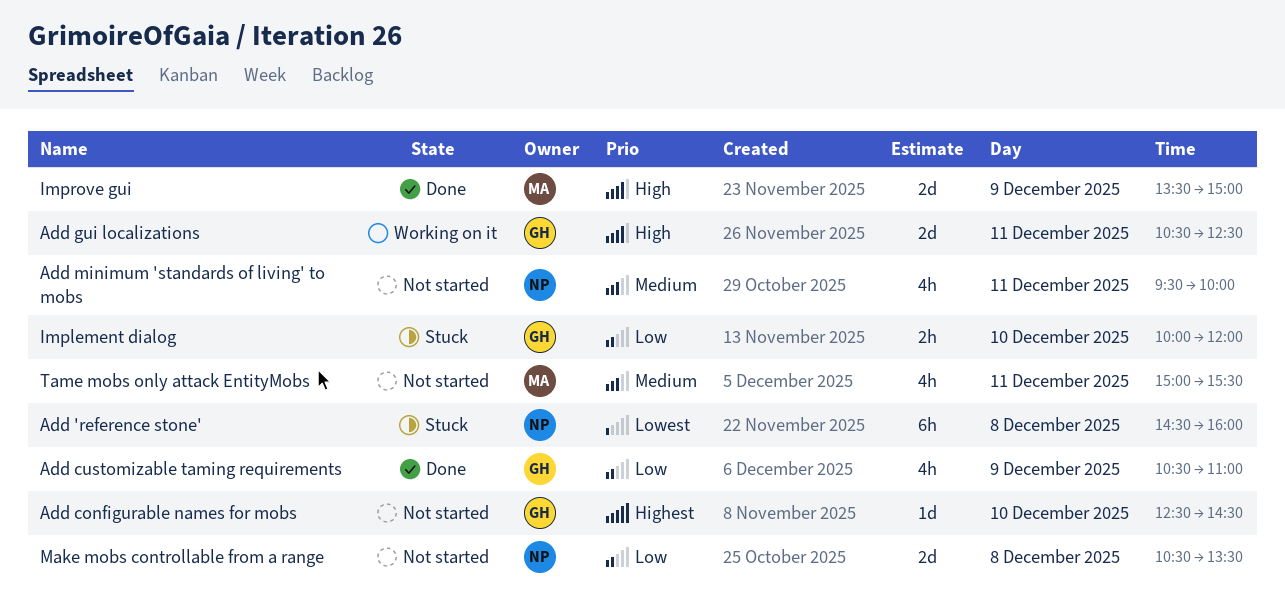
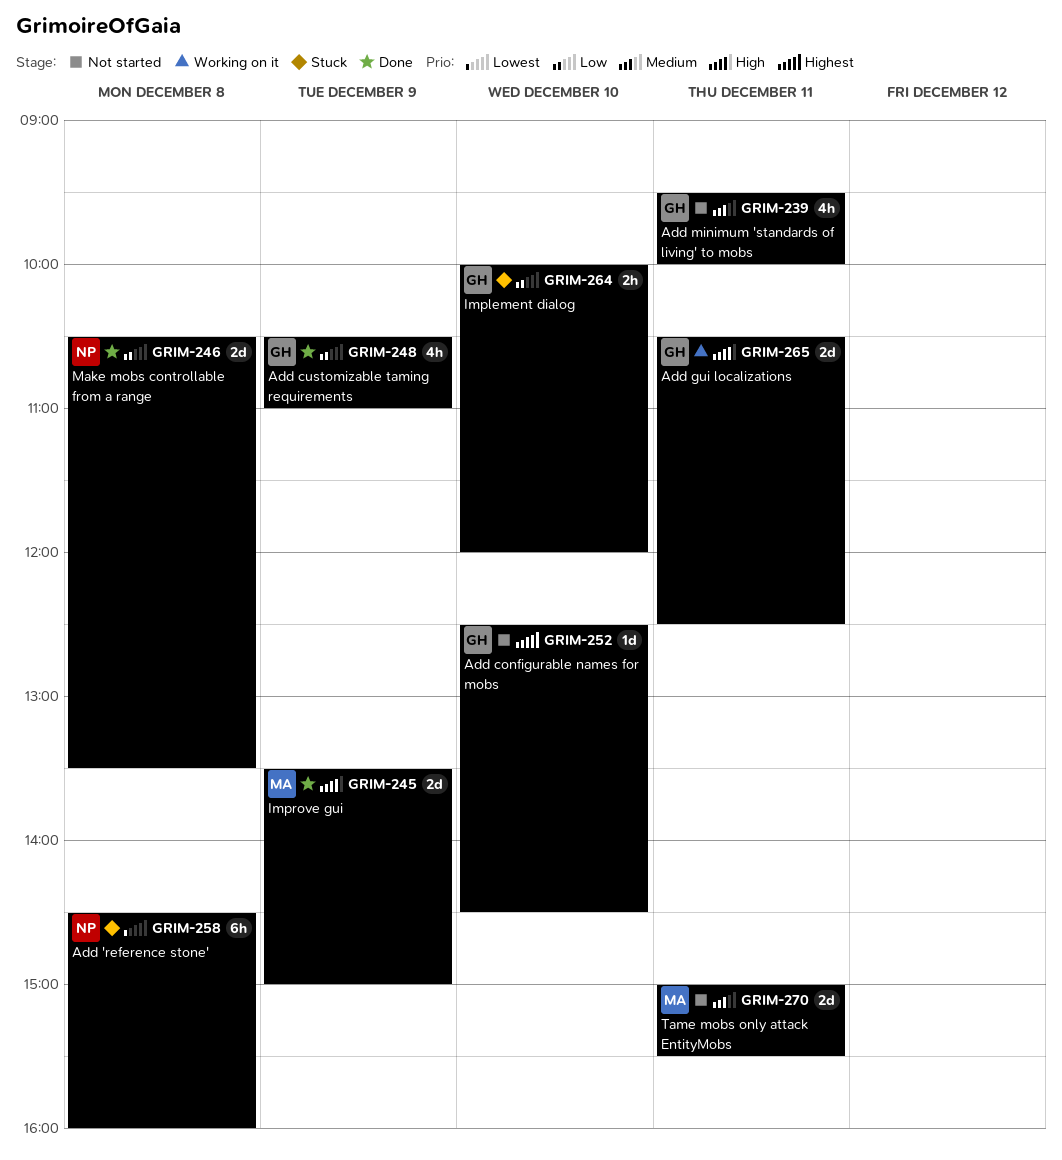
Add minimum 'standards of living' to mobs, owner: NP -> GH
Make mobs controllable from a range, status: Not started -> Done
Tame mobs only attack EntityMobs, estimate: 4h -> 2d

